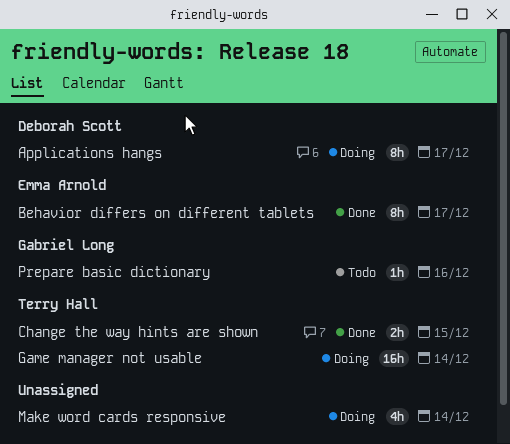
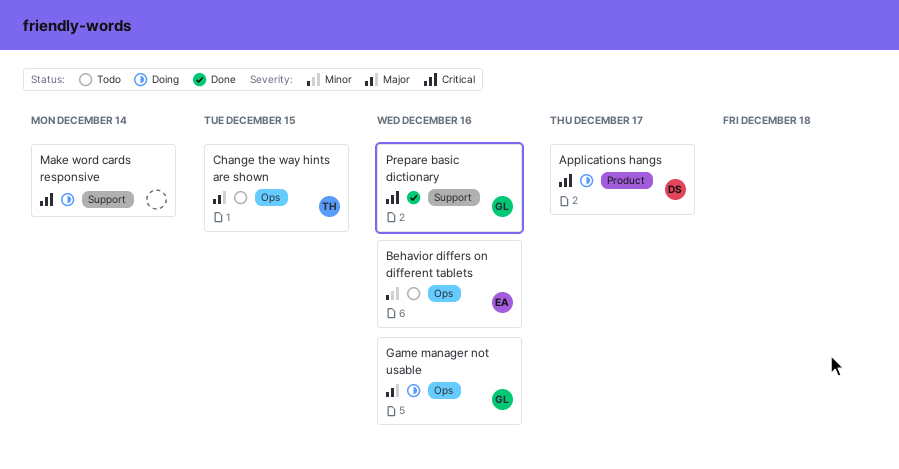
Behavior differs on different tablets, status: Done -> Todo
Behavior differs on different tablets, due: Dec 17 -> Dec 16
Change the way hints are shown, status: Done -> Todo
Game manager not usable, owner: Terry Hall -> Gabriel Long
Game manager not usable, due: Dec 14 -> Dec 16
Prepare basic dictionary, status: Todo -> Done

